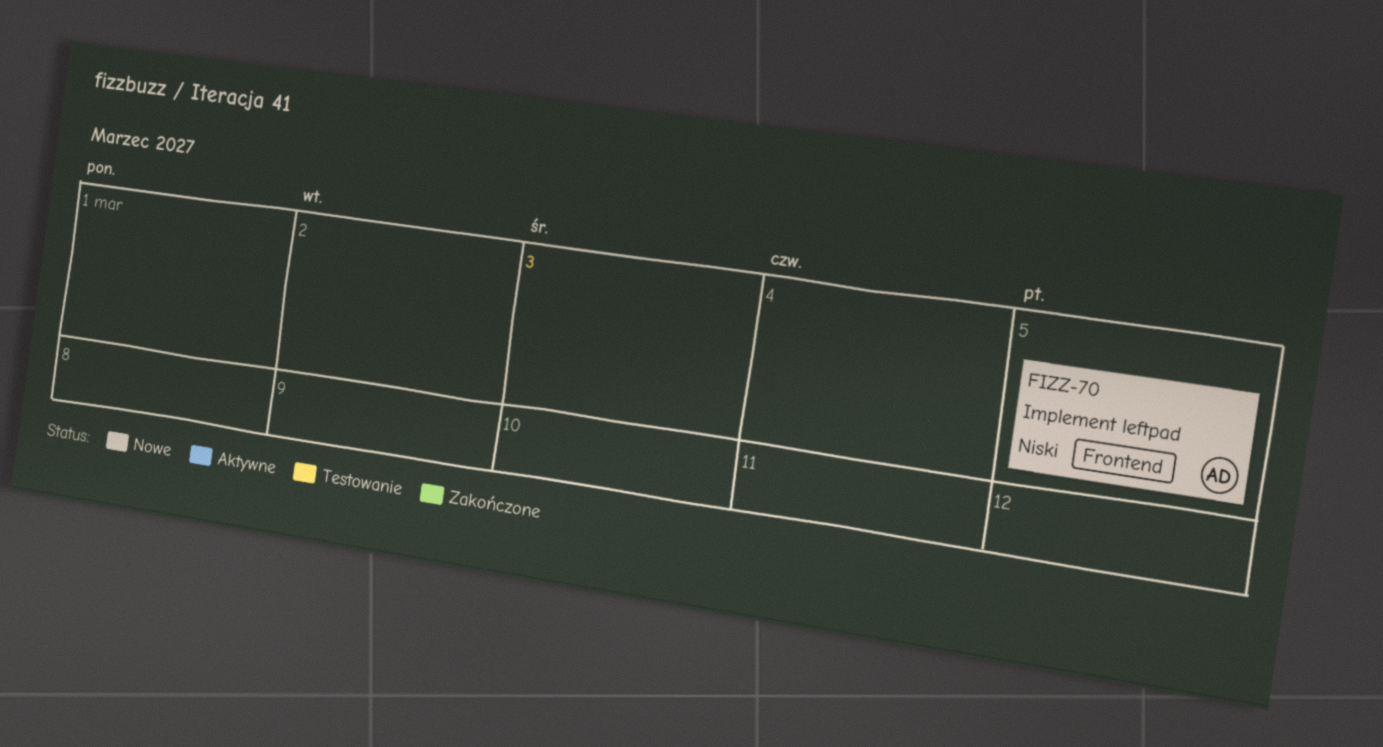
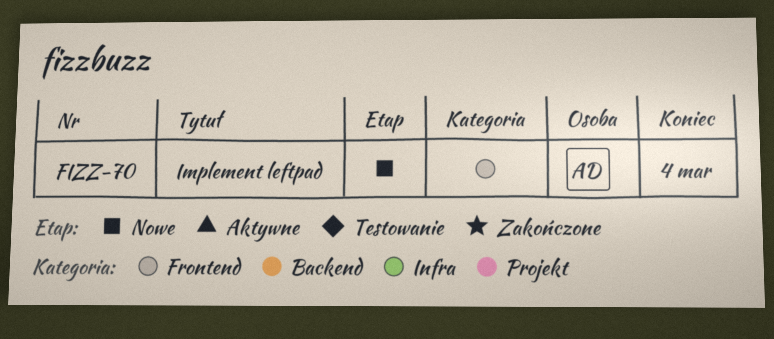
FIZZ-70, due: Mar 5 -> Mar 4

